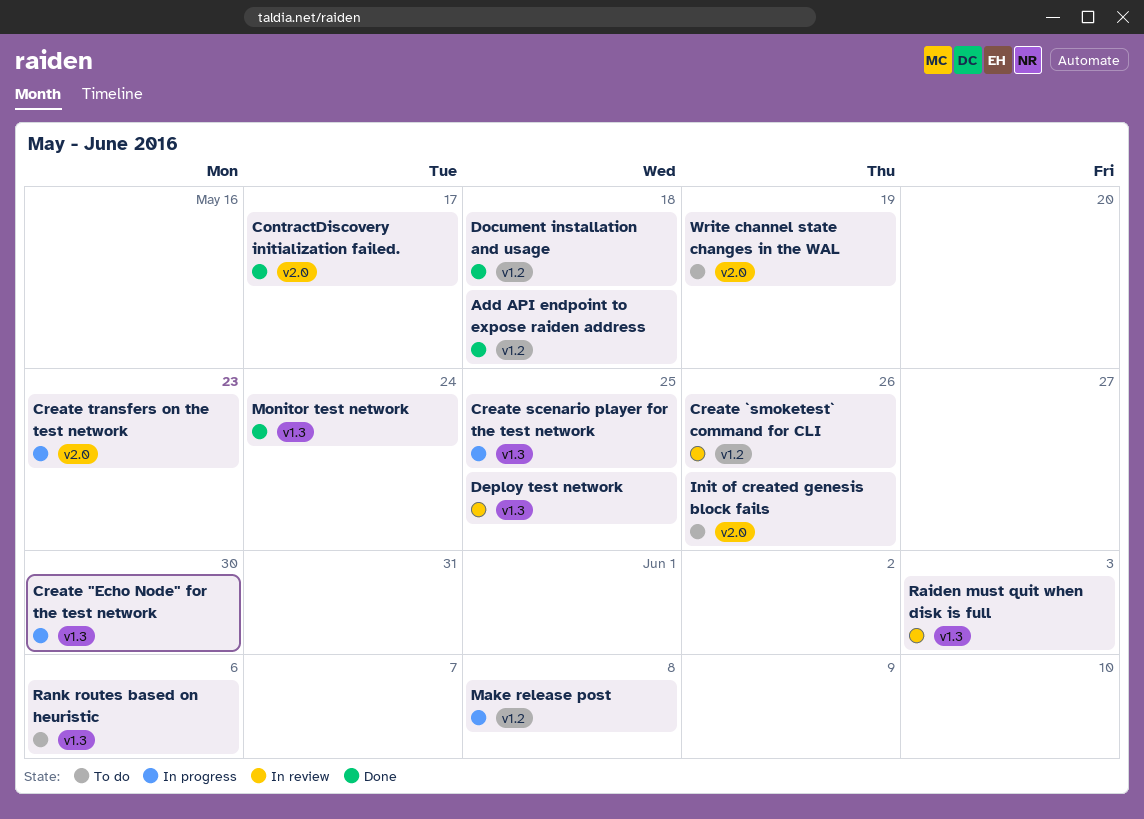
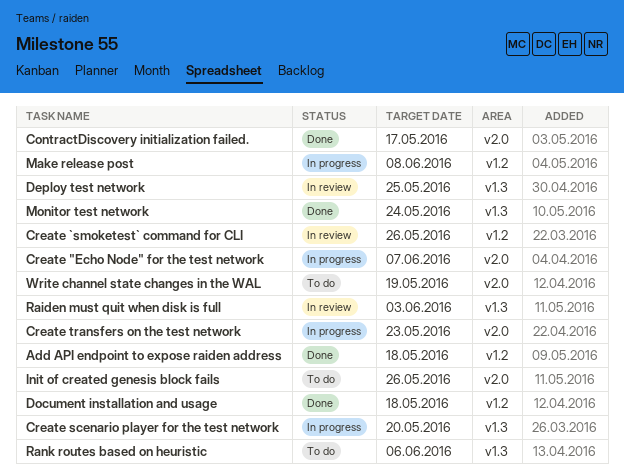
Create "Echo Node" for the test network, label: v1.3 -> v2.0
Create "Echo Node" for the test network, due: May 30 -> Jun 7
Create scenario player for the test network, due: May 25 -> May 20

